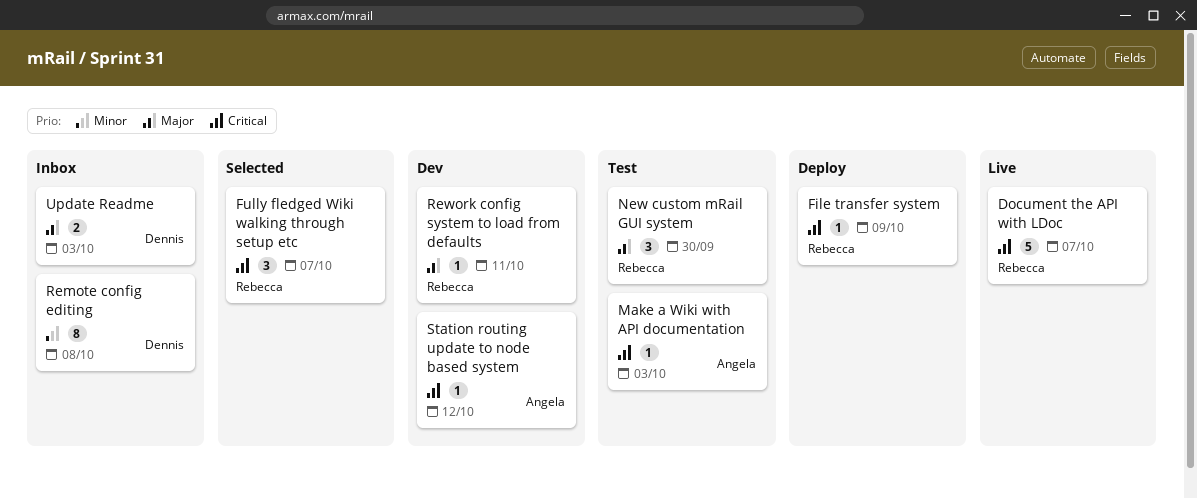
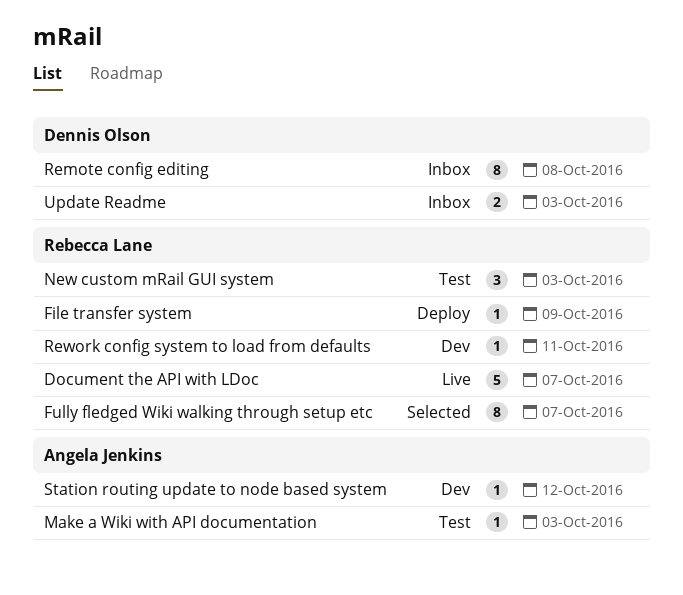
Fully fledged Wiki walking through setup etc, estimate: 3 -> 8
New custom mRail GUI system, due: Sep 30 -> Oct 3

